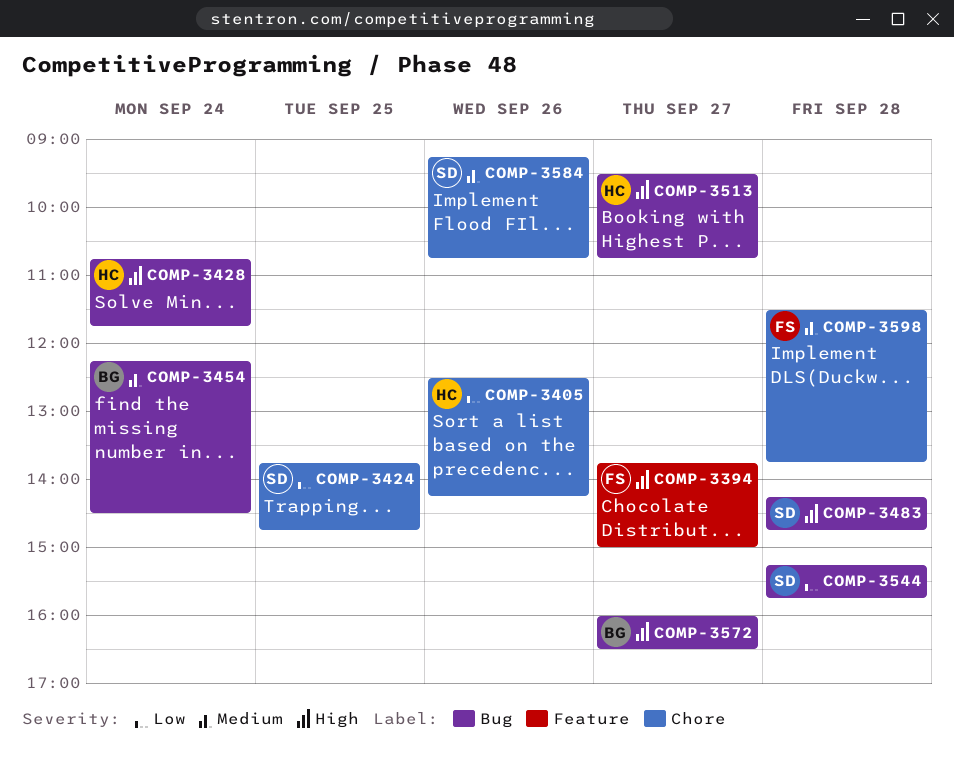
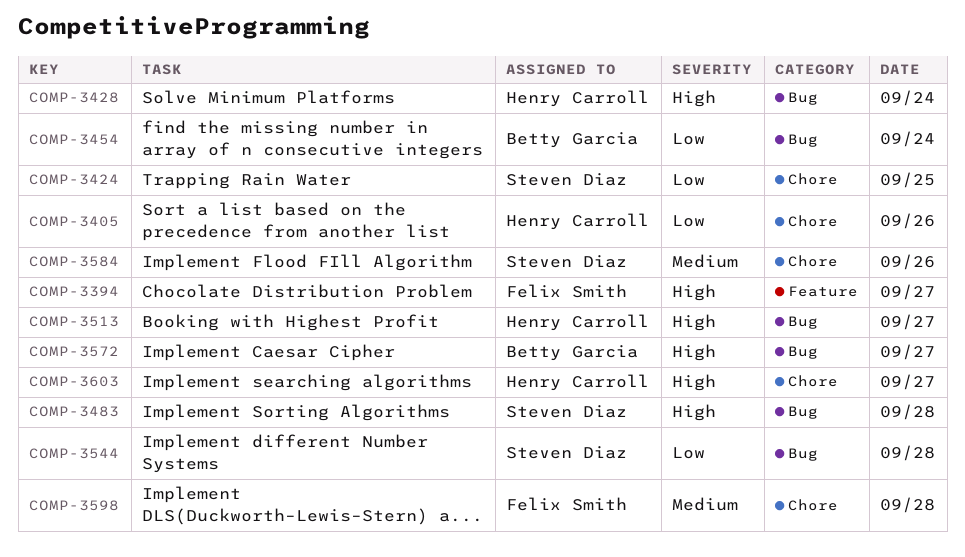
COMP-3454, priority: Medium -> Low
COMP-3603: none -> present

